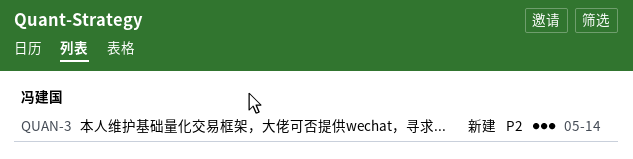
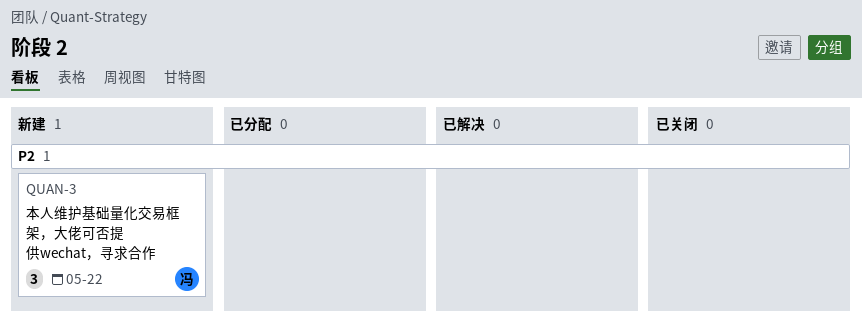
QUAN-3, due: May 14 -> May 22

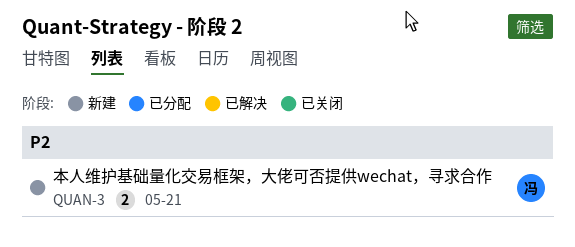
QUAN-3, estimate: 3 -> 2
QUAN-3, due: May 22 -> May 21

